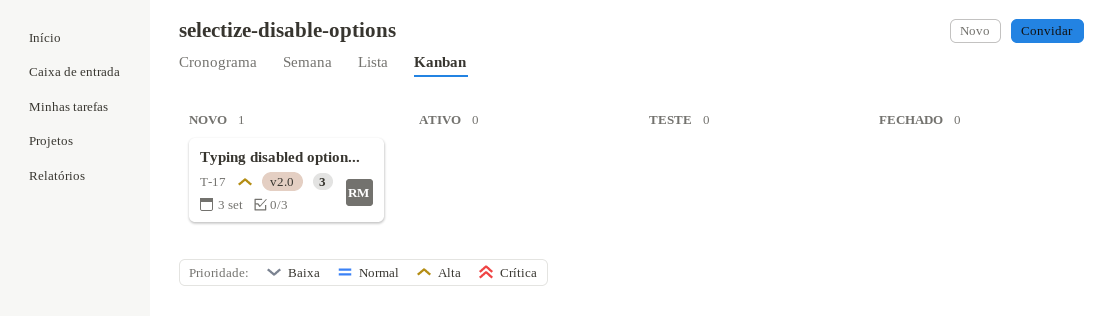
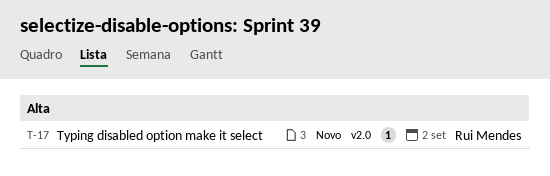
T-17, estimate: 3 -> 1
T-17, due: Sep 3 -> Sep 2

